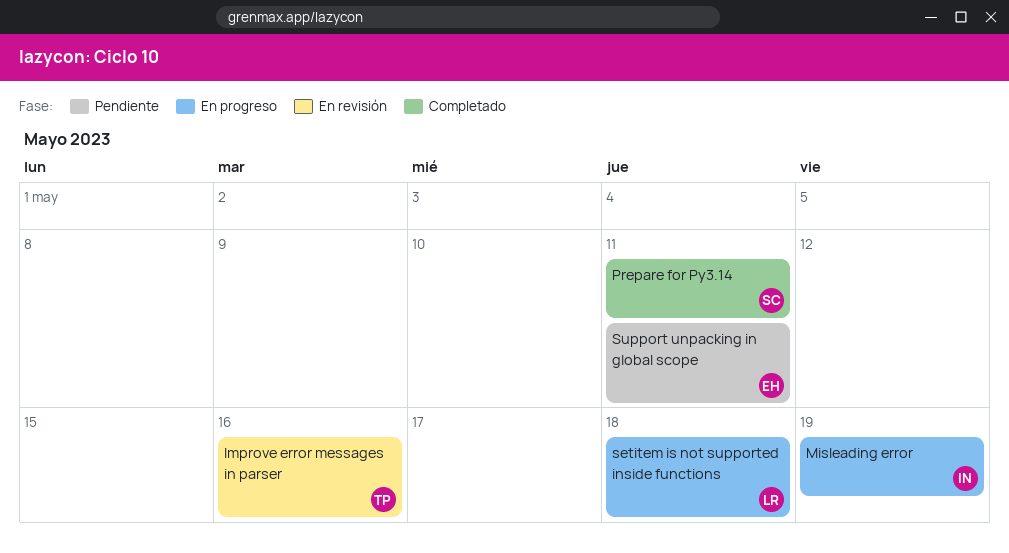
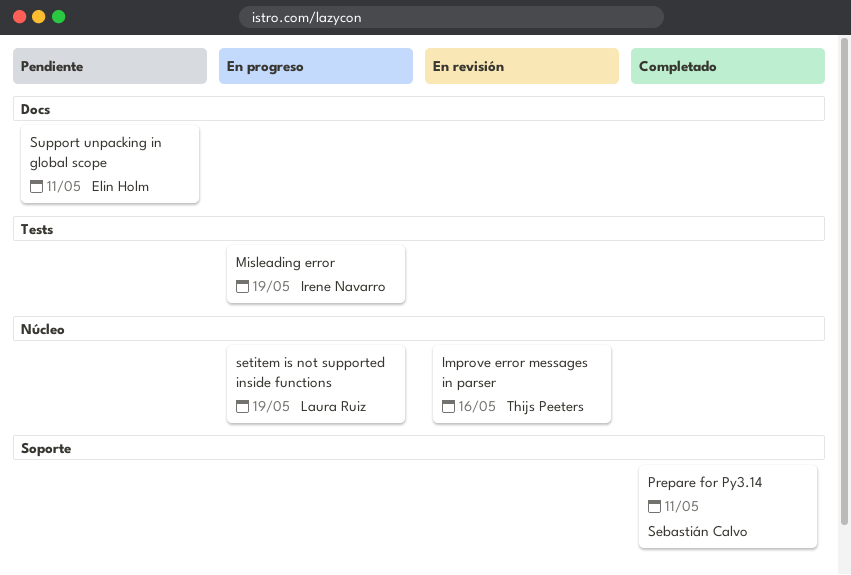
setitem is not supported inside functions, due: May 18 -> May 19

